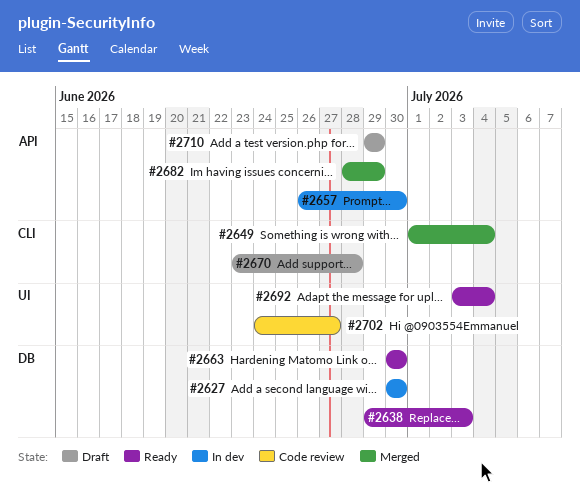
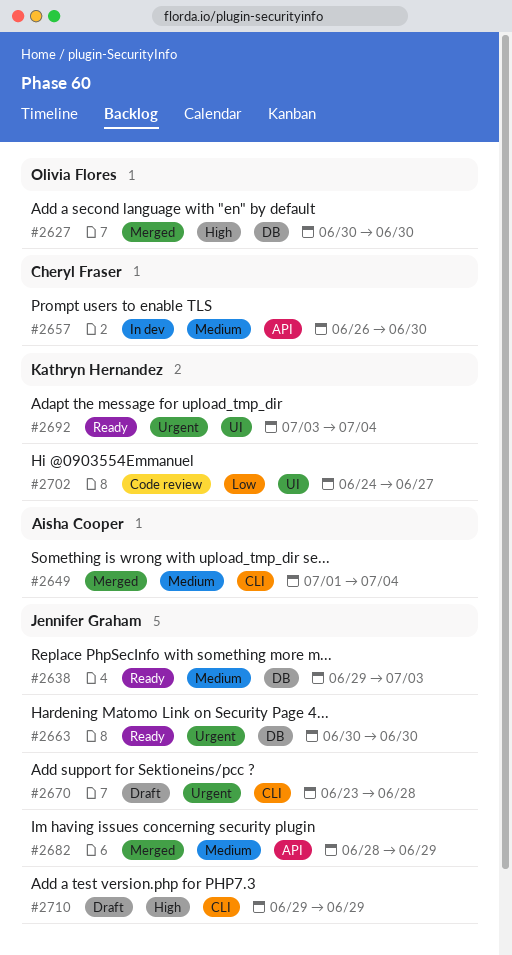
#2627, status: In dev -> Merged
#2710, label: API -> CLI

